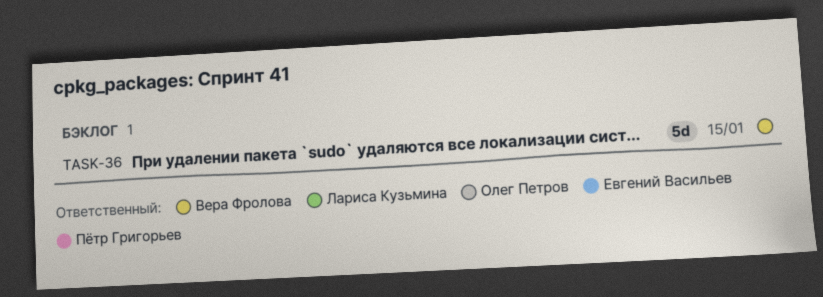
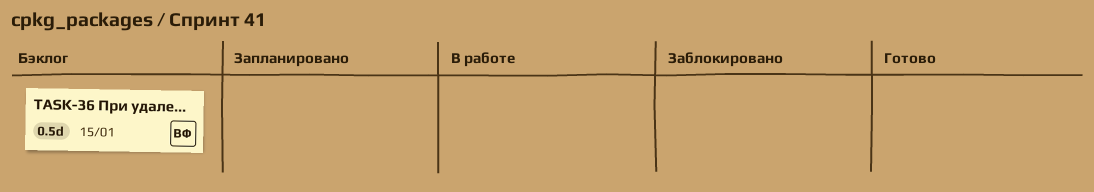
TASK-36, estimate: 5d -> 0.5d

